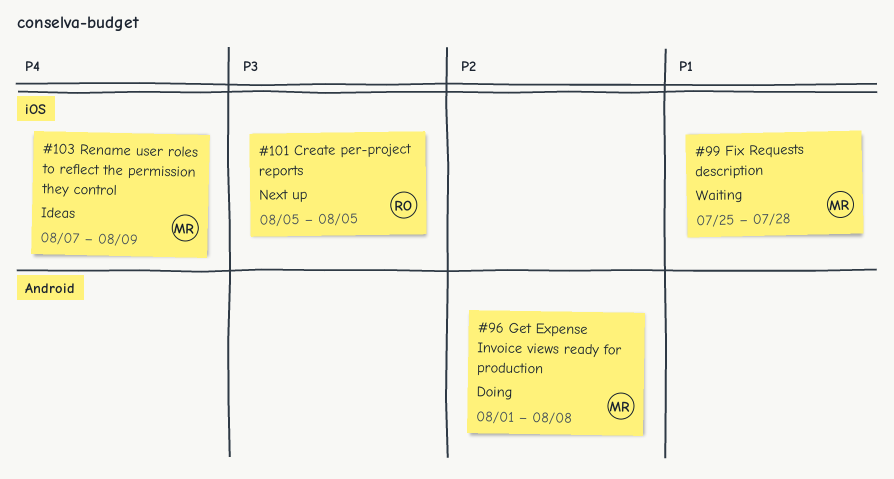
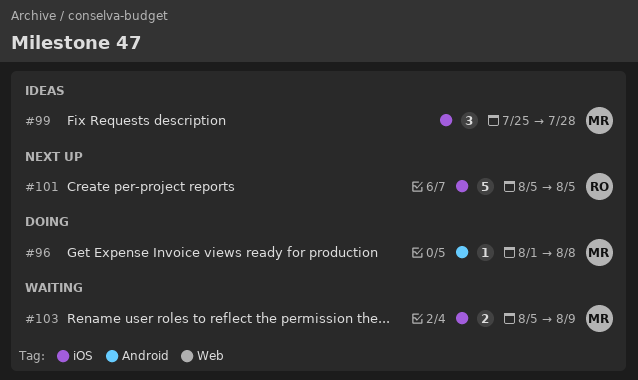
#99, status: Waiting -> Ideas
#103, status: Ideas -> Waiting
#103, start: Aug 7 -> Aug 5

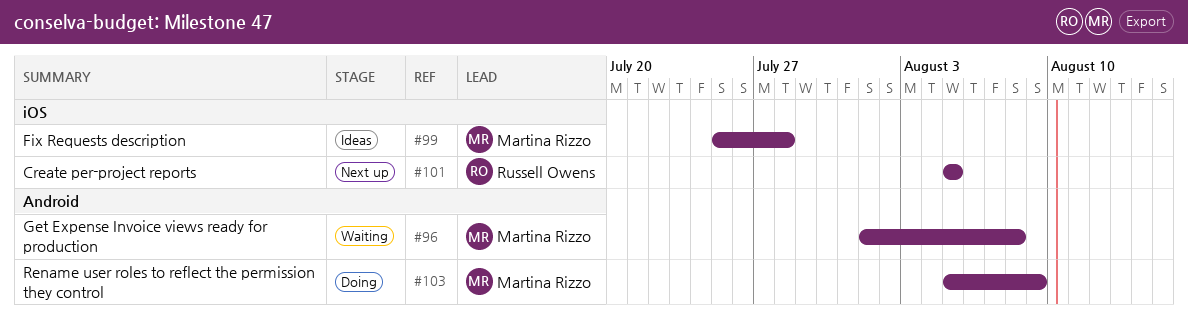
#96, status: Doing -> Waiting
#103, status: Waiting -> Doing
#103, label: iOS -> Android

